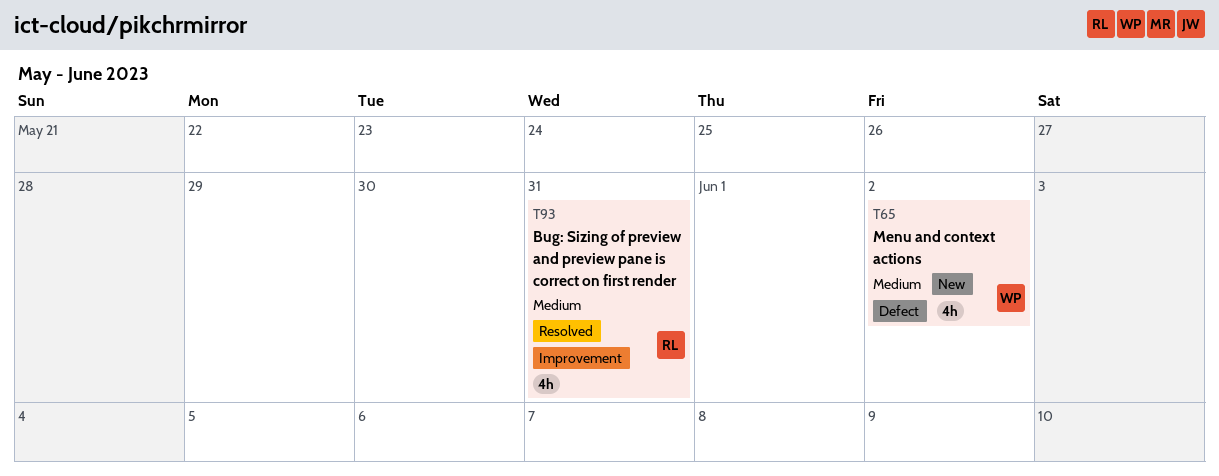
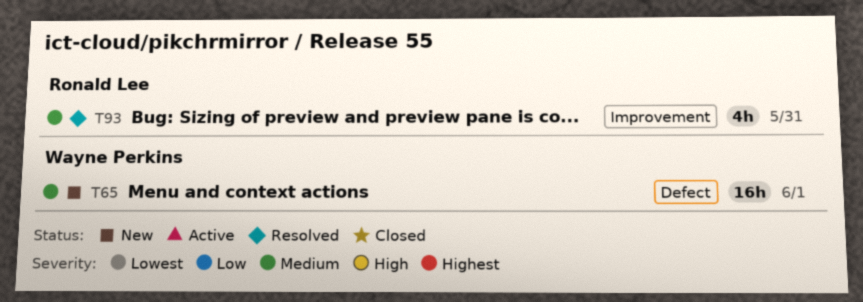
T65, estimate: 4h -> 16h
T65, due: Jun 2 -> Jun 1

